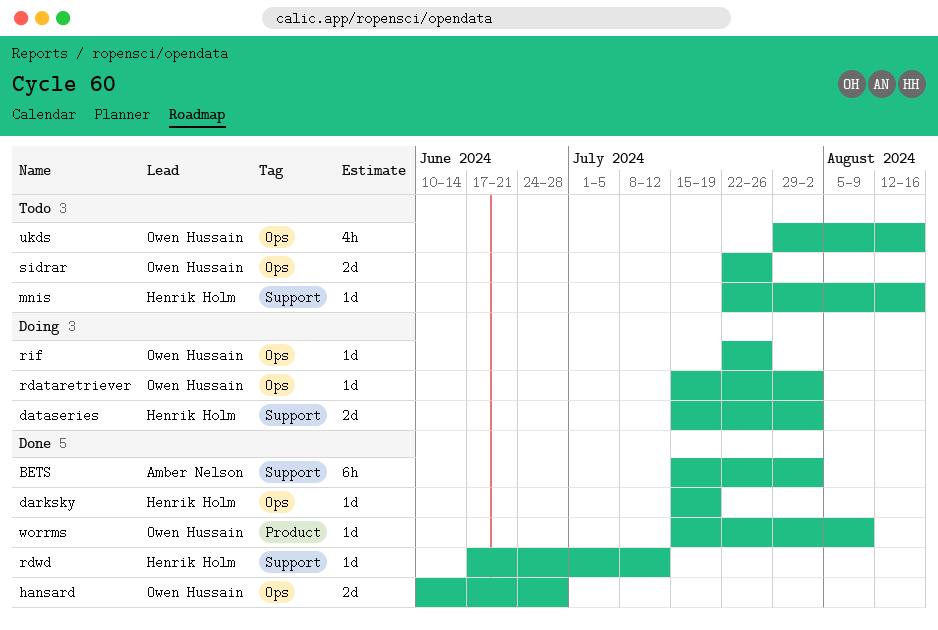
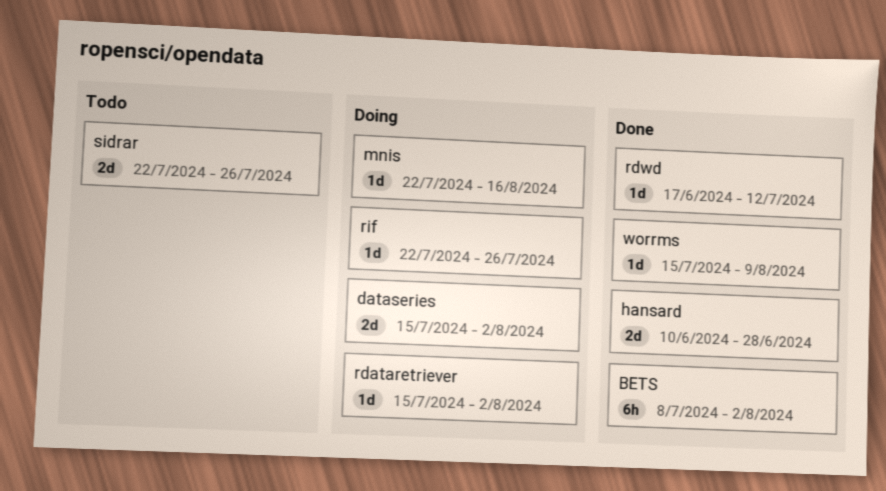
BETS, start: Jul 15 -> Jul 8
darksky: present -> none
mnis, status: Todo -> Doing
ukds: present -> none

